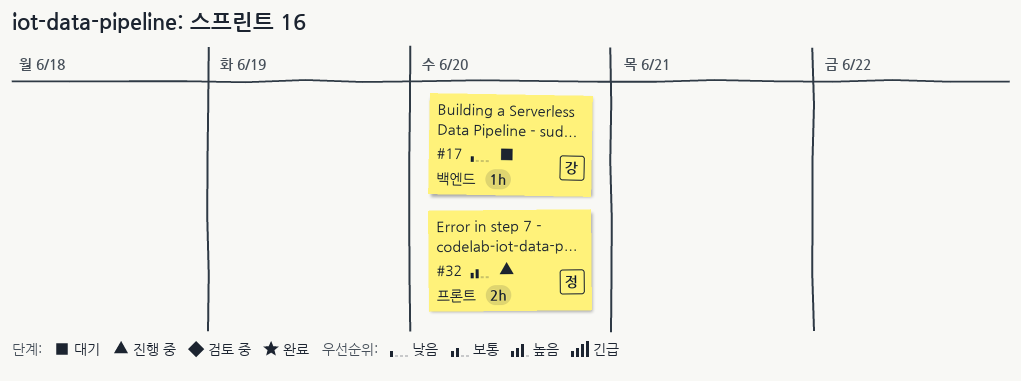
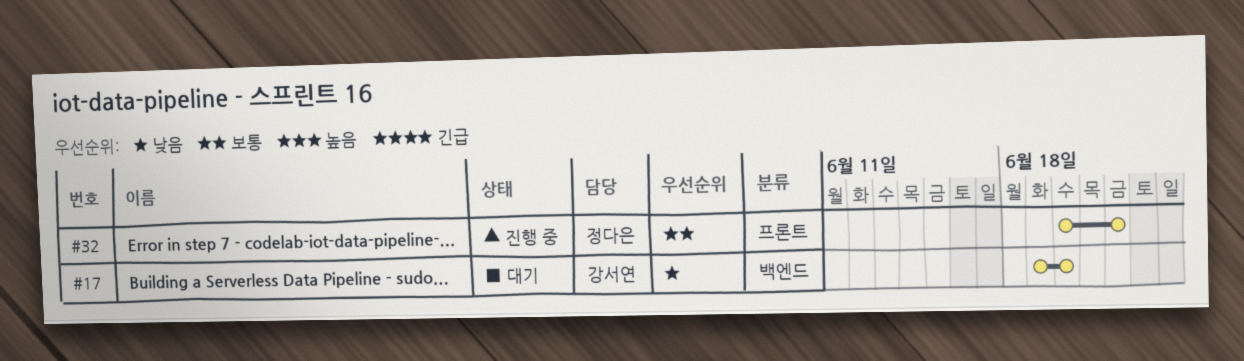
#32, due: Jun 20 -> Jun 22

